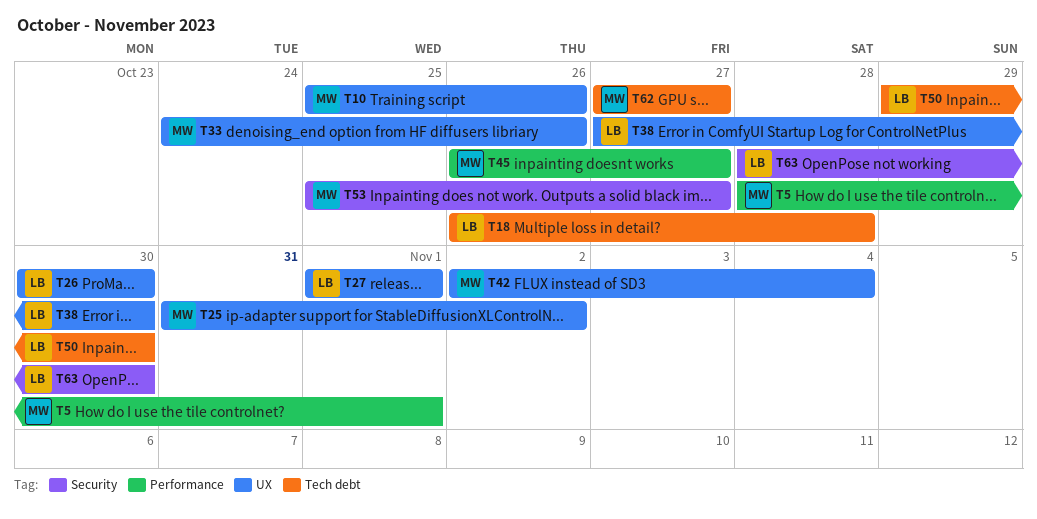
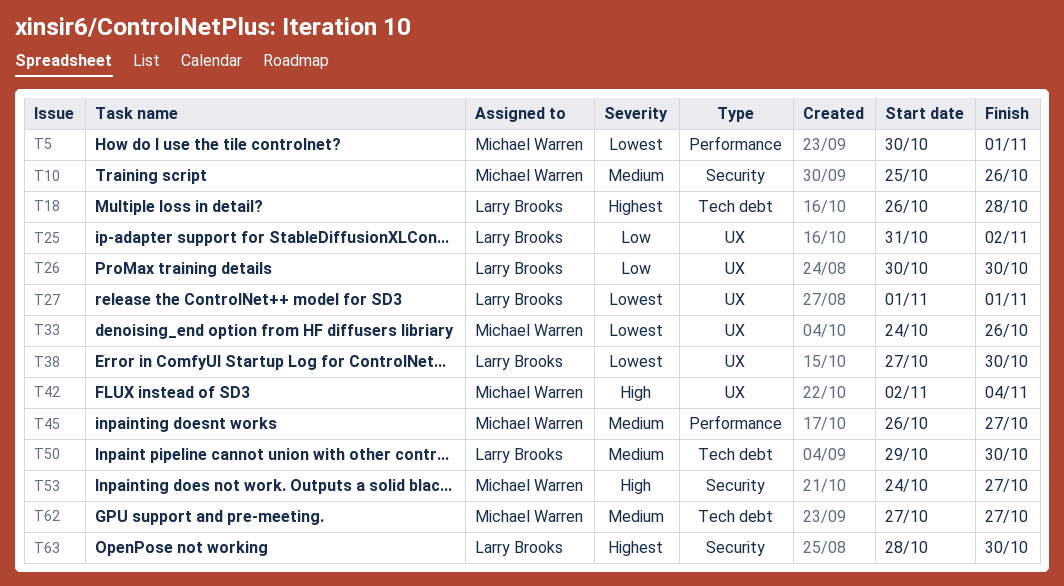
T5, start: Oct 28 -> Oct 30
T10, label: UX -> Security
T25, owner: Michael Warren -> Larry Brooks
T53, start: Oct 25 -> Oct 24

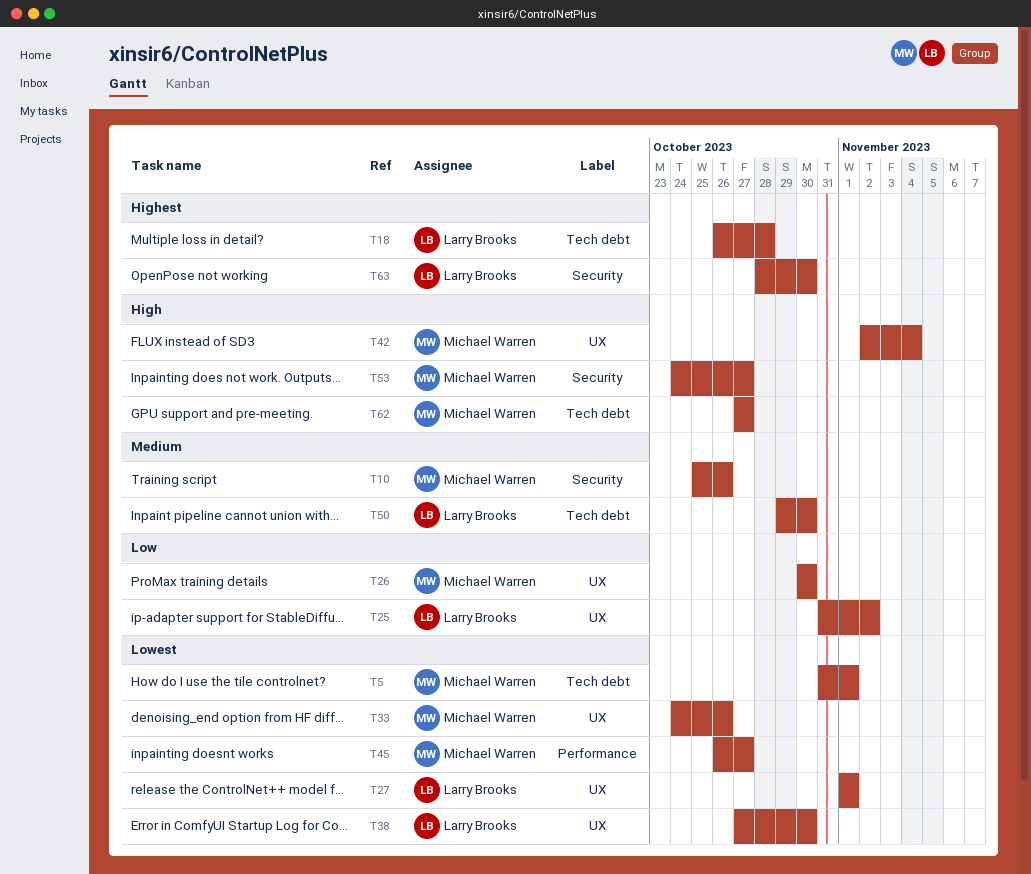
T5, label: Performance -> Tech debt
T5, start: Oct 30 -> Oct 31
T26, owner: Larry Brooks -> Michael Warren
T45, priority: Medium -> Lowest
T62, priority: Medium -> High

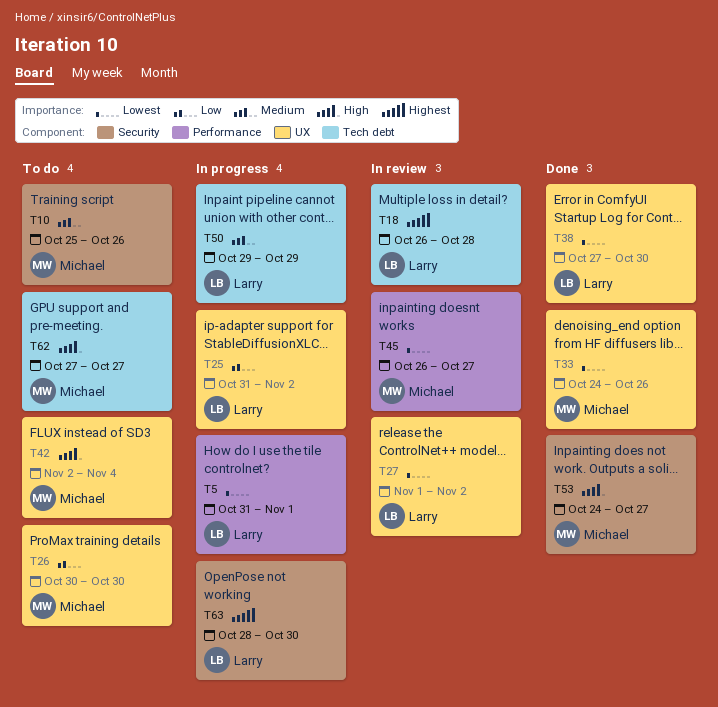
T5, owner: Michael Warren -> Larry Brooks
T5, label: Tech debt -> Performance
T27, due: Nov 1 -> Nov 2
T50, due: Oct 30 -> Oct 29

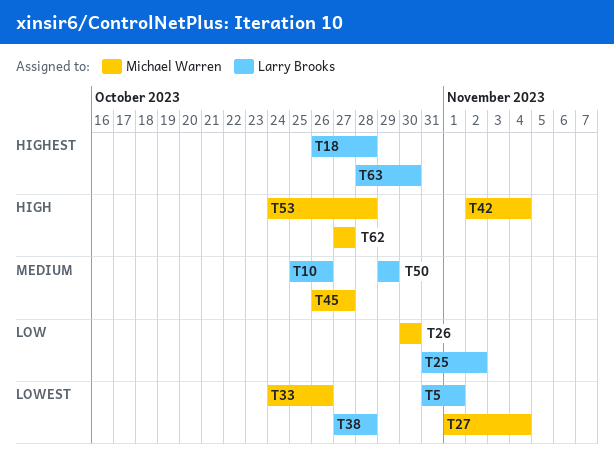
T10, owner: Michael Warren -> Larry Brooks
T27, owner: Larry Brooks -> Michael Warren
T27, due: Nov 2 -> Nov 4
T38, due: Oct 30 -> Oct 28
T45, priority: Lowest -> Medium
T53, due: Oct 27 -> Oct 28

